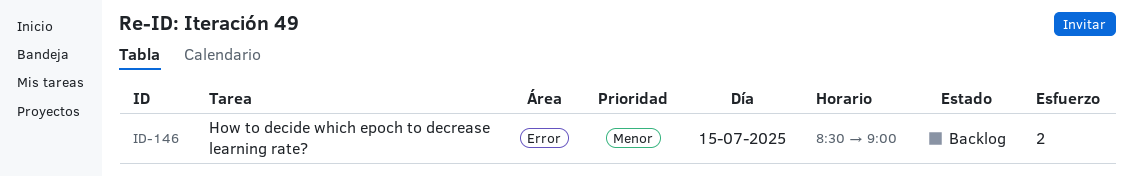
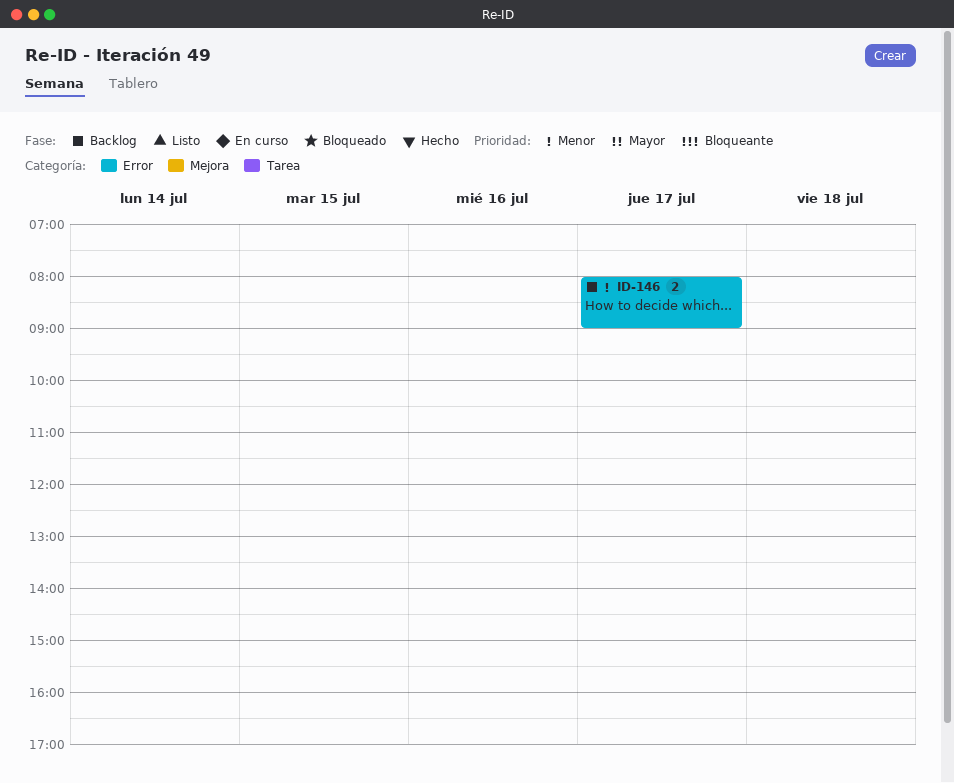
ID-146, day: Jul 15 -> Jul 17
ID-146, begins: 08:30 -> 08:00

